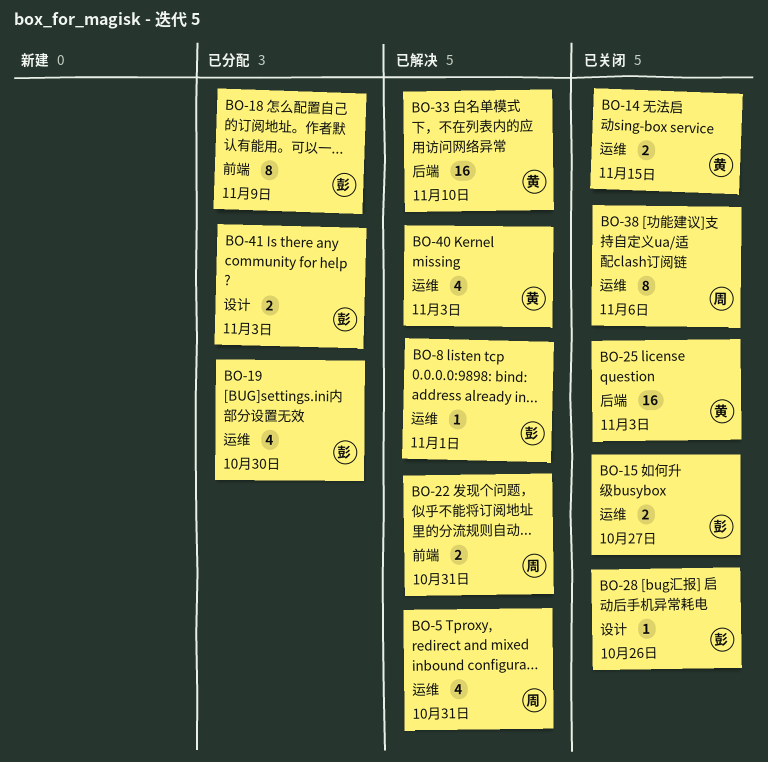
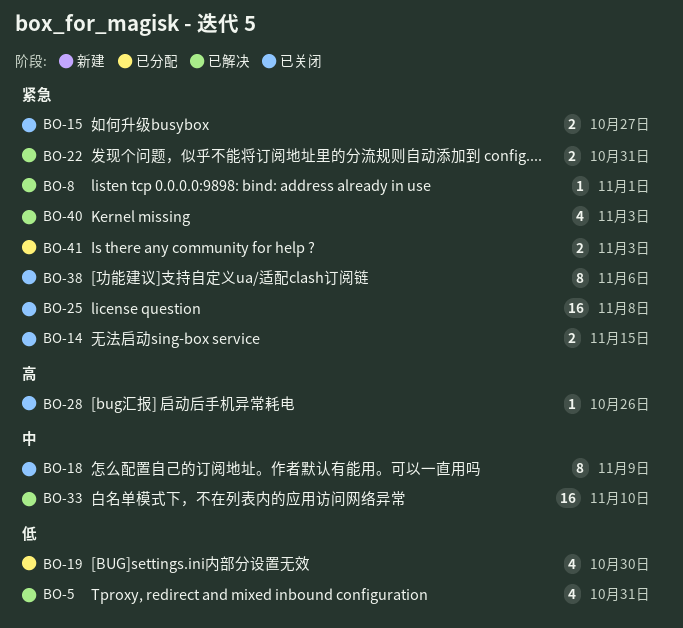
BO-18, status: 已分配 -> 已关闭
BO-25, due: Nov 3 -> Nov 8

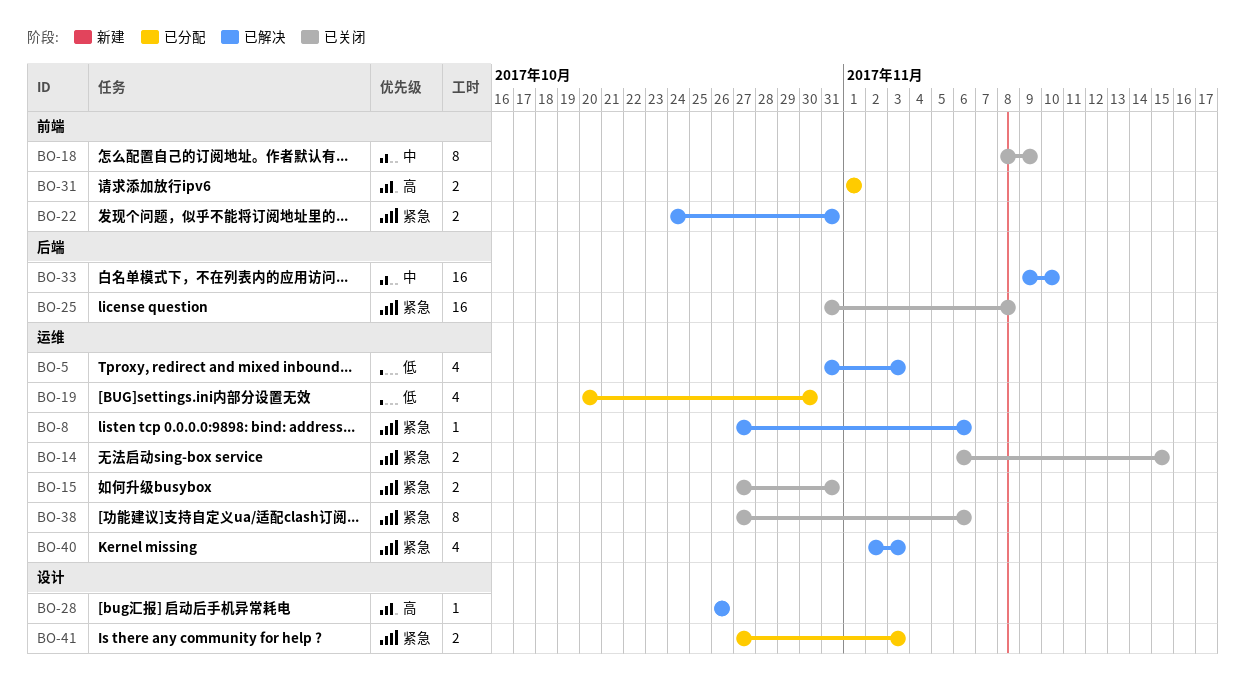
BO-5, due: Oct 31 -> Nov 3
BO-8, due: Nov 1 -> Nov 6
BO-15, due: Oct 27 -> Oct 31
BO-28, status: 已关闭 -> 已解决
BO-31: none -> present

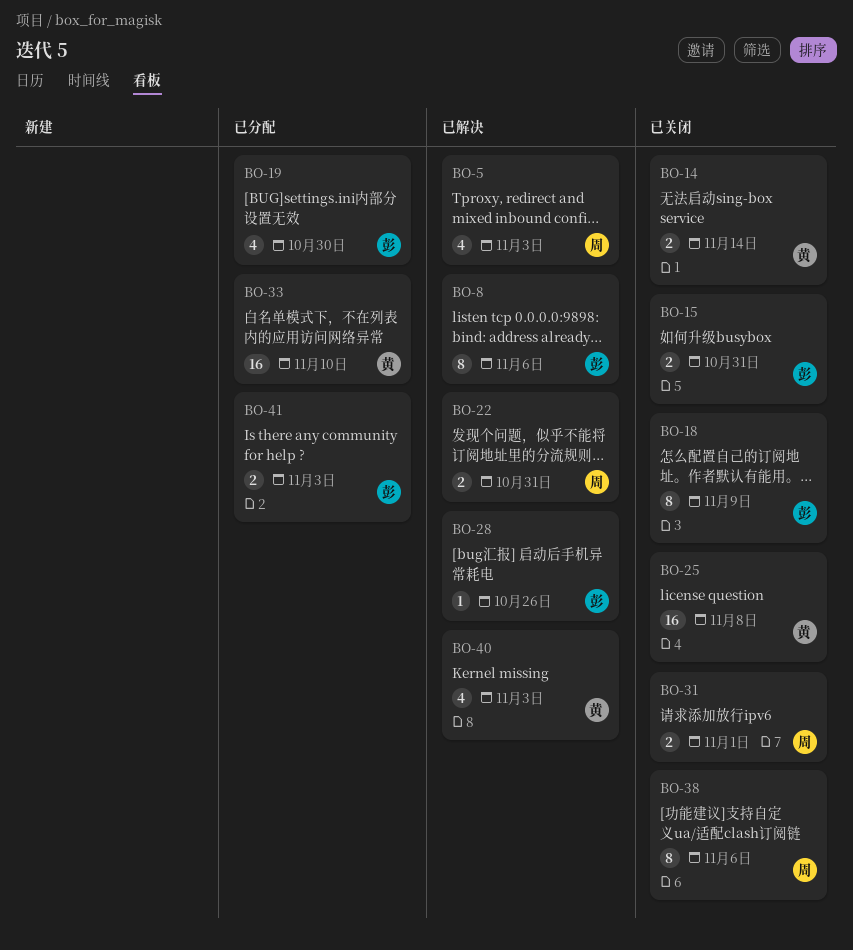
BO-8, estimate: 1 -> 8
BO-14, due: Nov 15 -> Nov 14
BO-31, status: 已分配 -> 已关闭
BO-33, status: 已解决 -> 已分配

